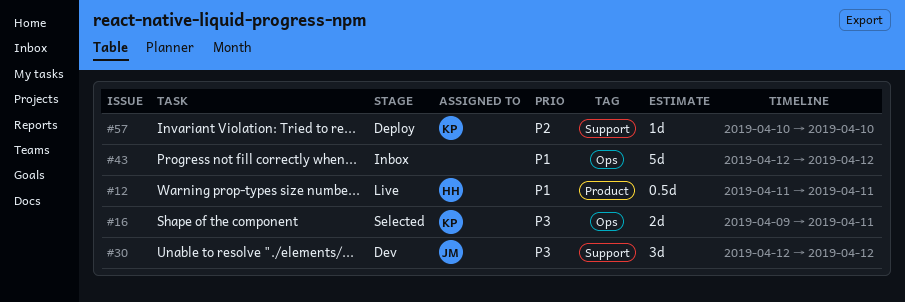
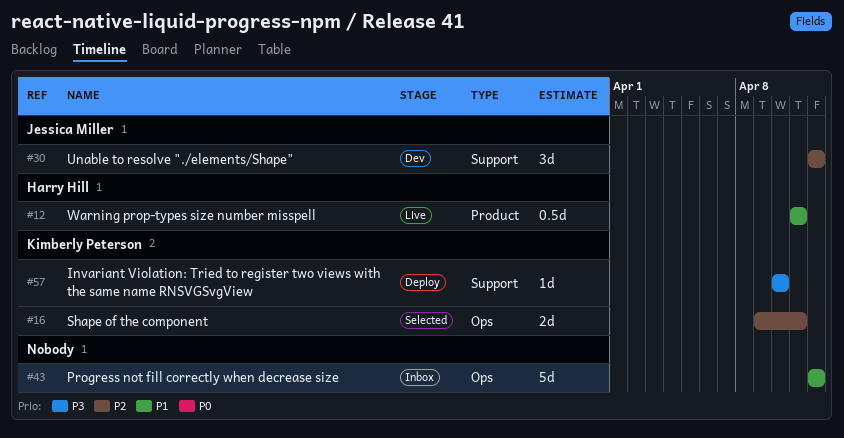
#16, priority: P3 -> P2
#30, priority: P3 -> P2
#57, priority: P2 -> P3

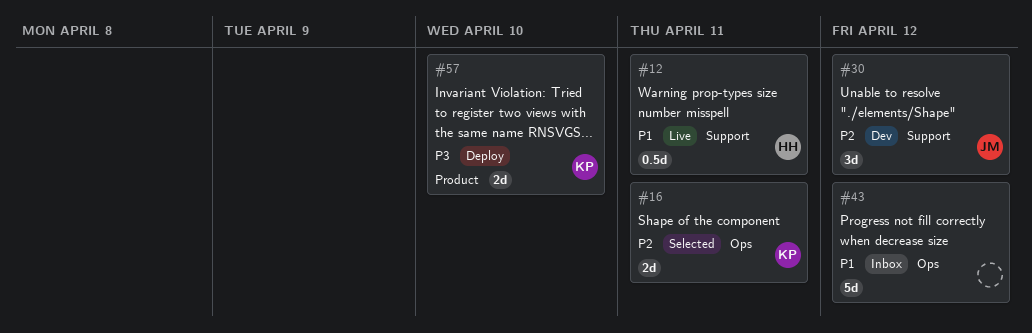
#12, label: Product -> Support
#57, label: Support -> Product
#57, estimate: 1d -> 2d

